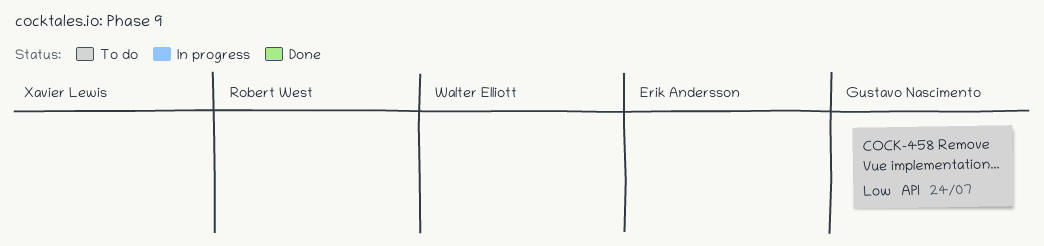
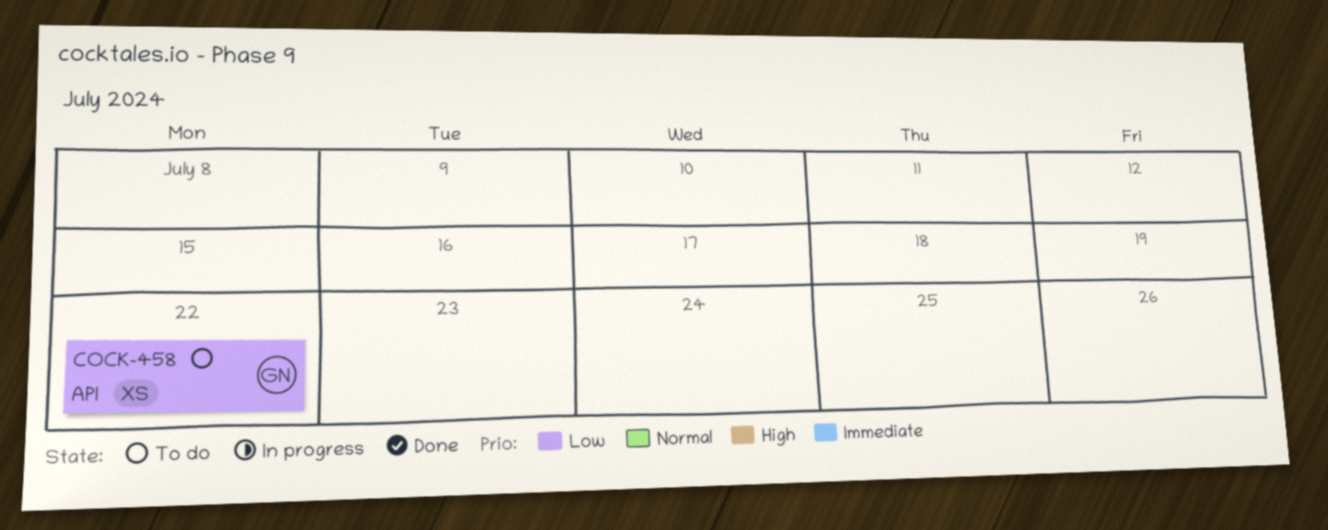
COCK-458, due: Jul 24 -> Jul 22

